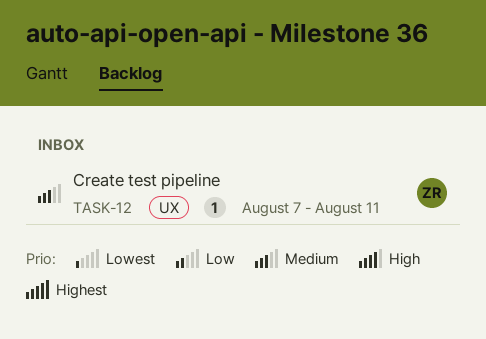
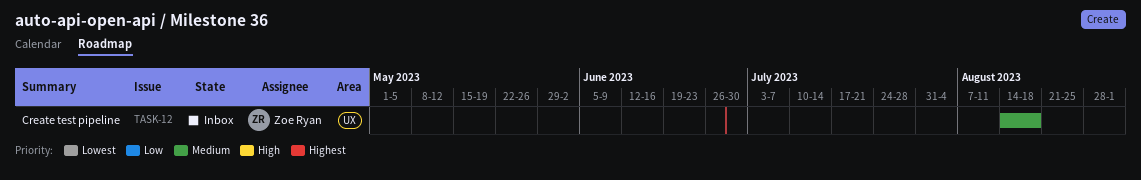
TASK-12, start: Aug 7 -> Aug 14
TASK-12, due: Aug 11 -> Aug 18

